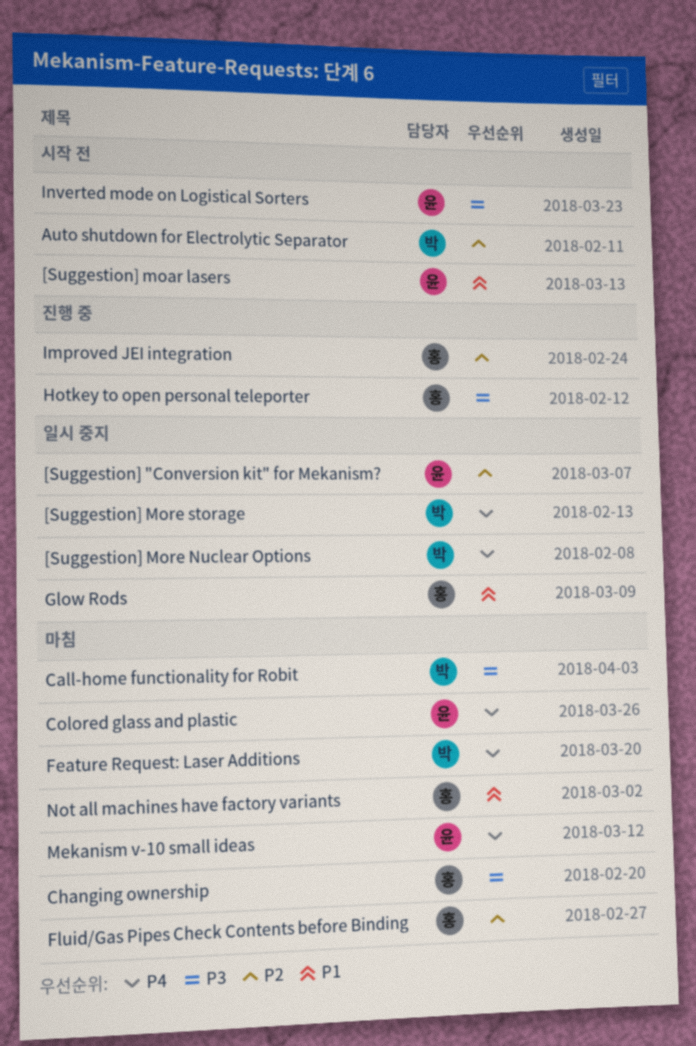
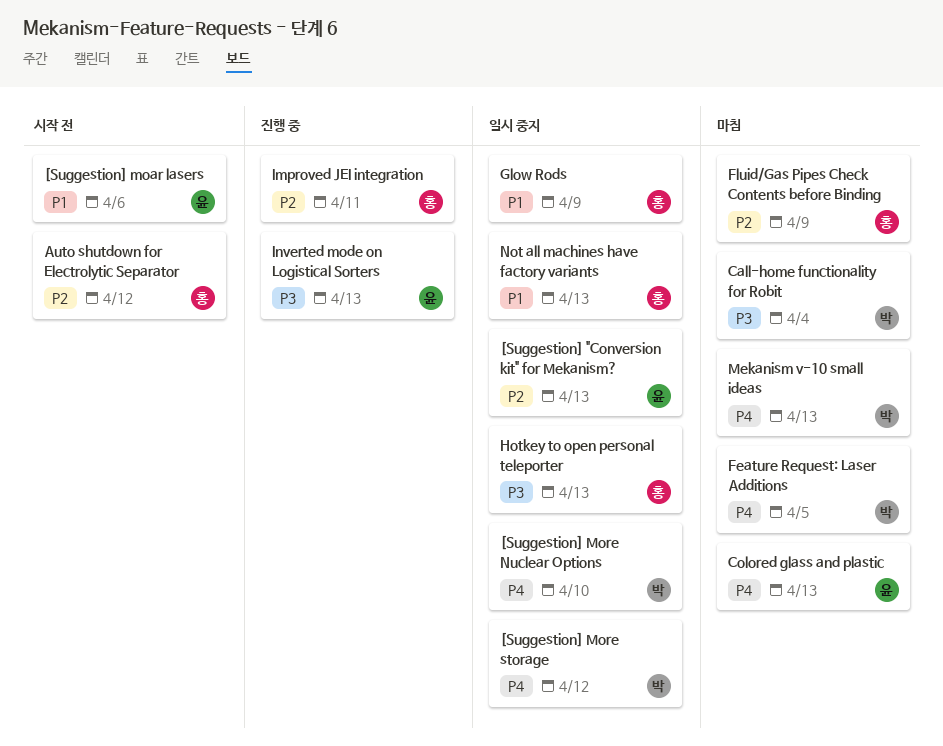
Auto shutdown for Electrolytic Separator, owner: 박 -> 홍
Changing ownership: present -> none
Hotkey to open personal teleporter, status: 진행 중 -> 일시 중지
Inverted mode on Logistical Sorters, status: 시작 전 -> 진행 중
Mekanism v-10 small ideas, owner: 윤 -> 박
Not all machines have factory variants, status: 마침 -> 일시 중지

